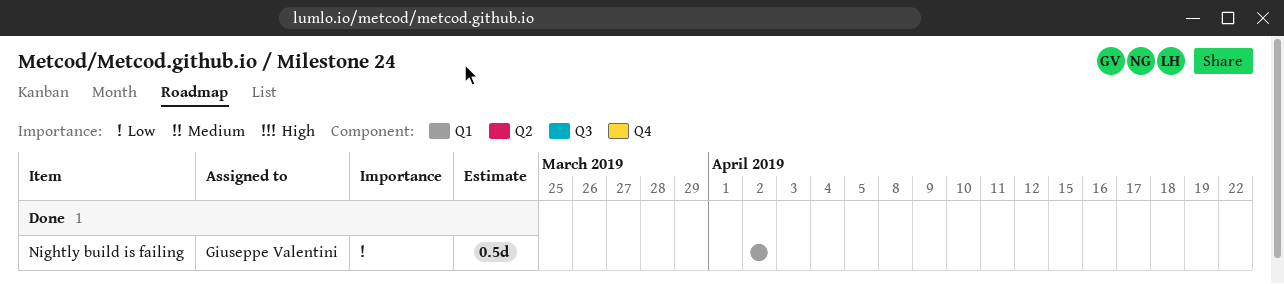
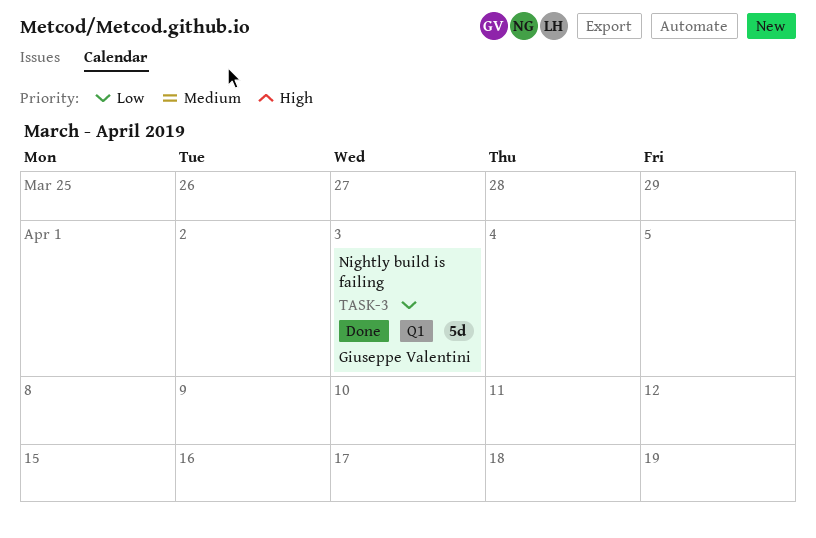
Nightly build is failing, estimate: 0.5d -> 5d
Nightly build is failing, due: Apr 2 -> Apr 3

